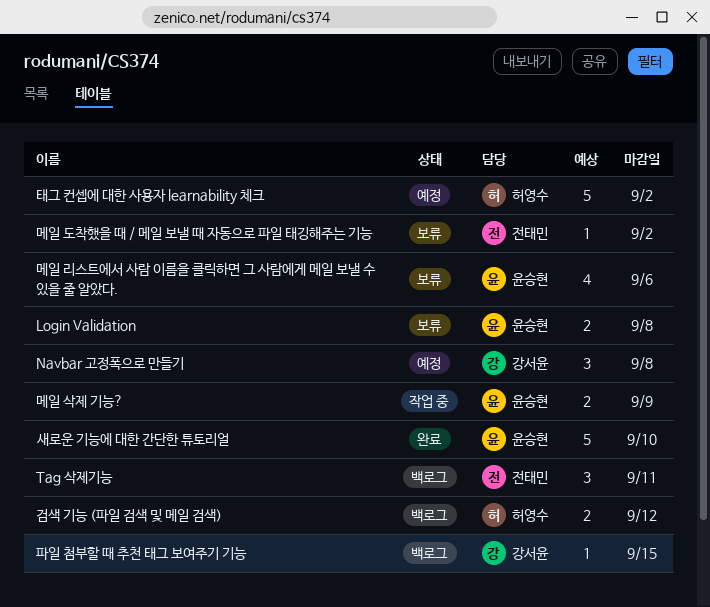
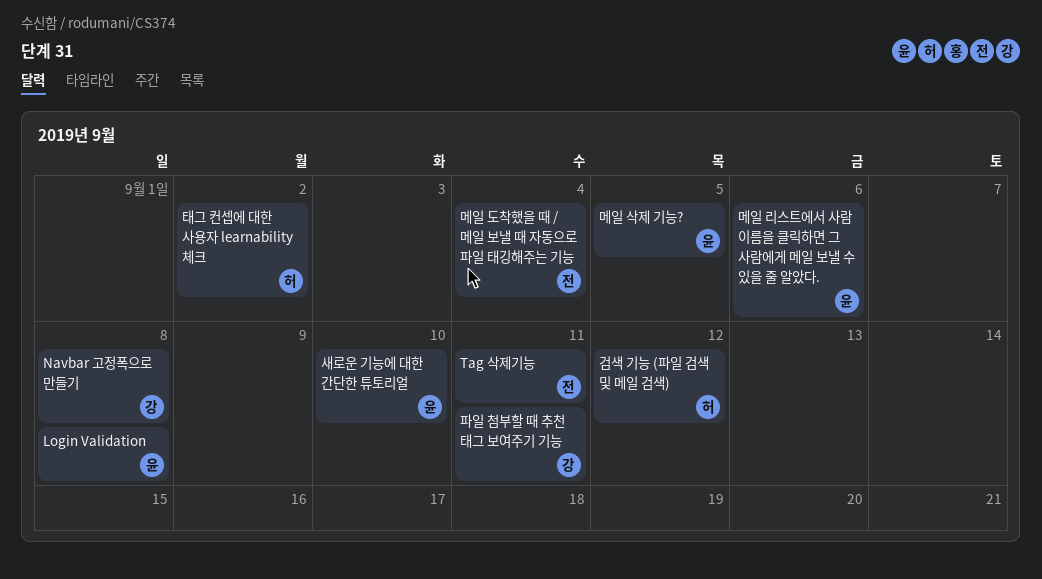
메일 도착했을 때 / 메일 보낼 때 자동으로 파일 태깅해주는 기능, due: Sep 2 -> Sep 4
메일 삭제 기능?, due: Sep 9 -> Sep 5
파일 첨부할 때 추천 태그 보여주기 기능, due: Sep 15 -> Sep 11

